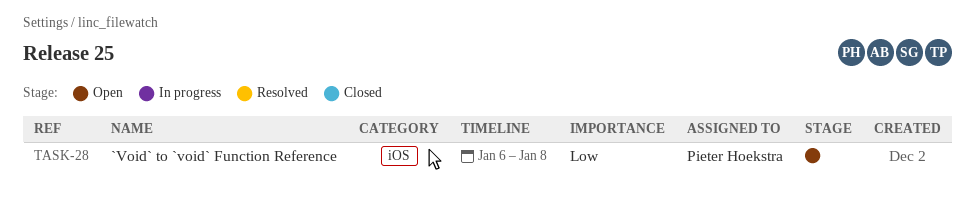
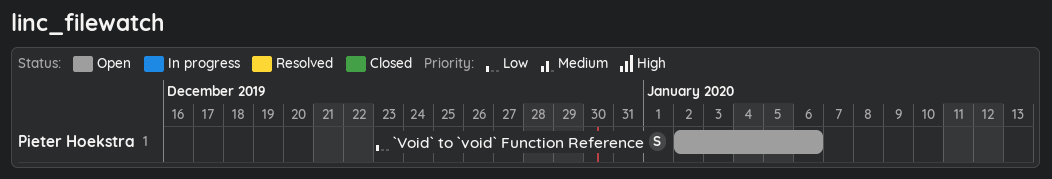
`Void` to `void` Function Reference, start: Jan 6 -> Jan 2
`Void` to `void` Function Reference, due: Jan 8 -> Jan 6

